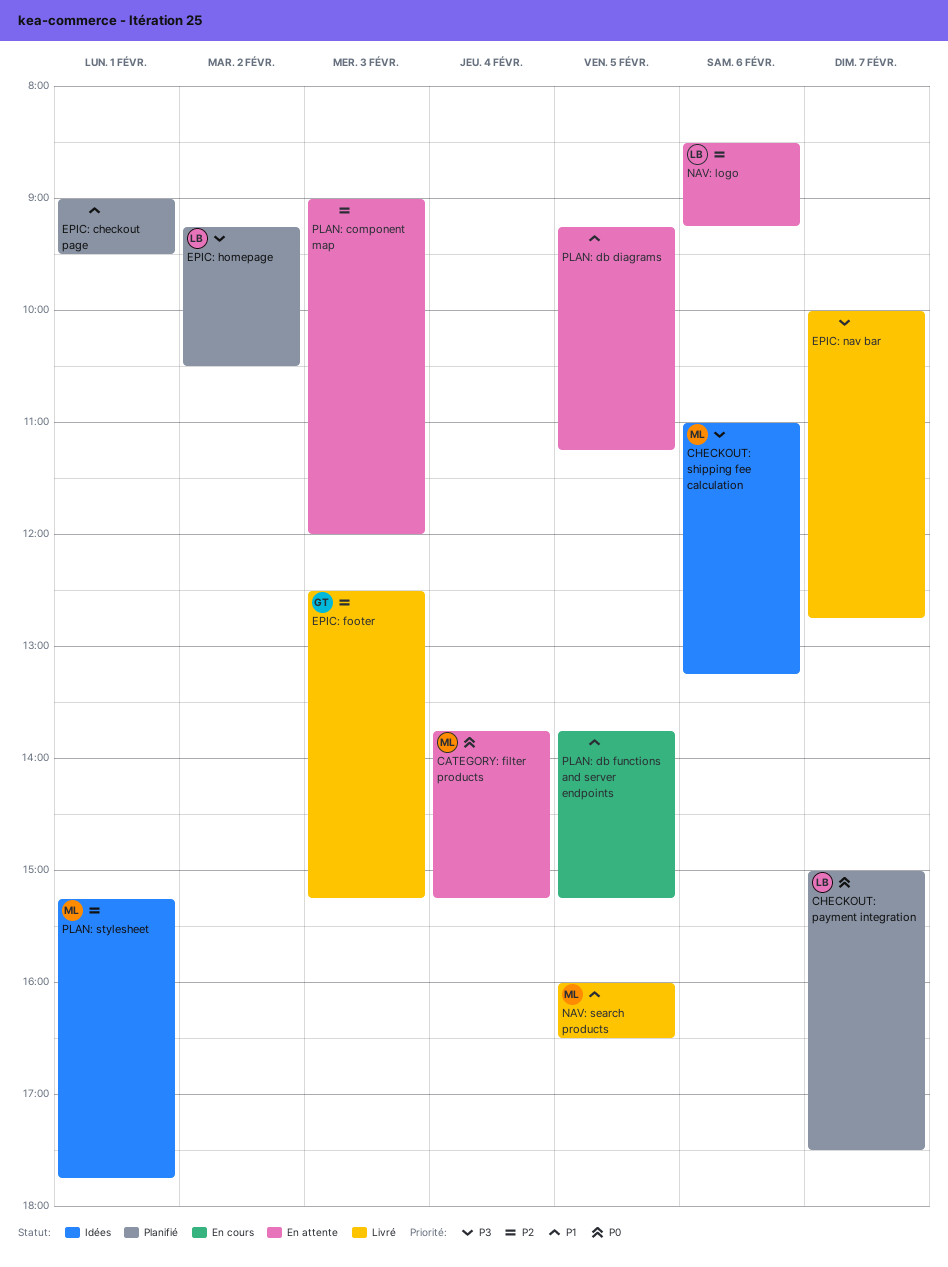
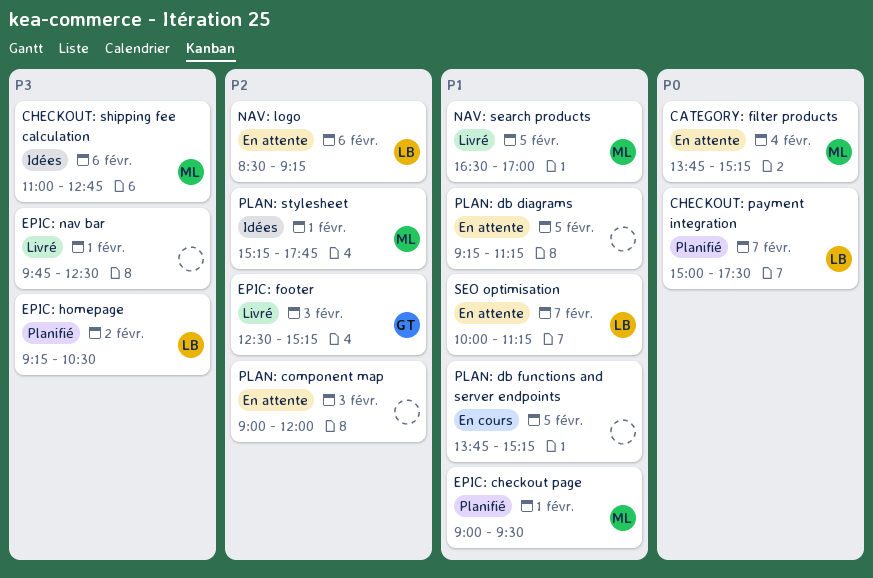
CHECKOUT: shipping fee calculation, ends: 13:15 -> 12:45
EPIC: checkout page, owner: none -> ML
EPIC: nav bar, day: Feb 7 -> Feb 1
EPIC: nav bar, begins: 10:00 -> 09:45
EPIC: nav bar, ends: 12:45 -> 12:30
NAV: search products, begins: 16:00 -> 16:30
NAV: search products, ends: 16:30 -> 17:00
SEO optimisation: none -> present

